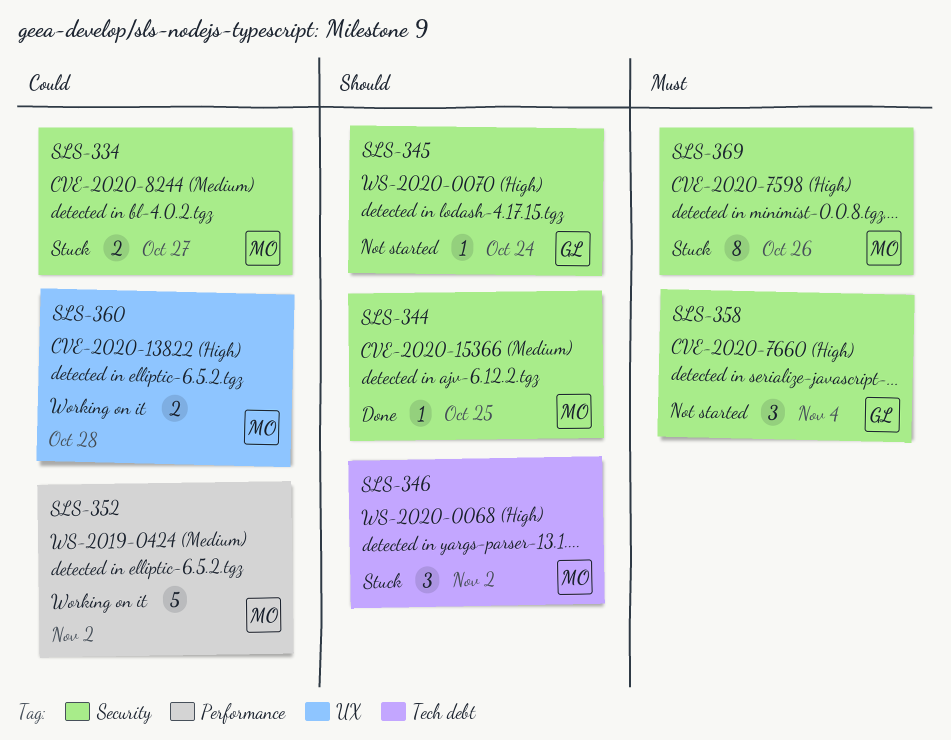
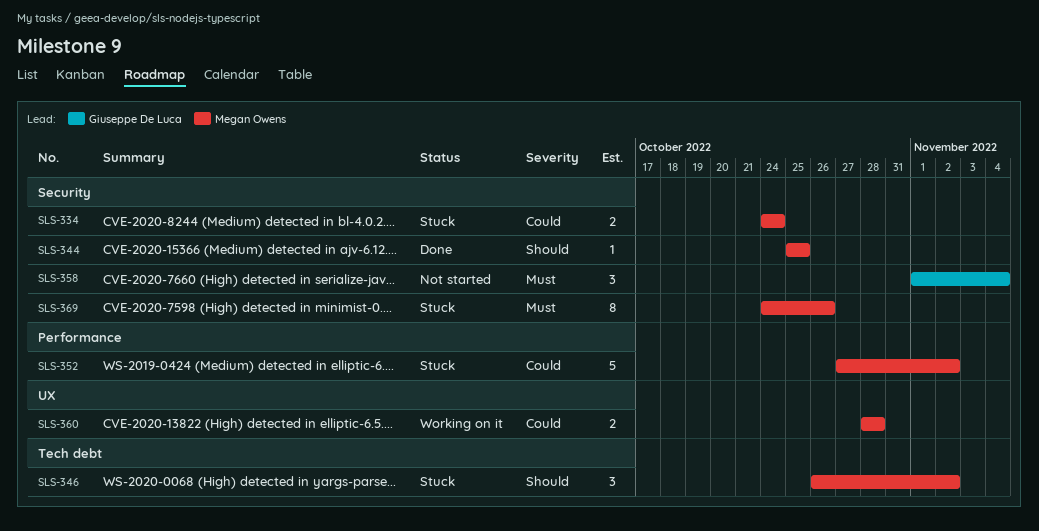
SLS-334, due: Oct 27 -> Oct 24
SLS-345: present -> none
SLS-352, status: Working on it -> Stuck

